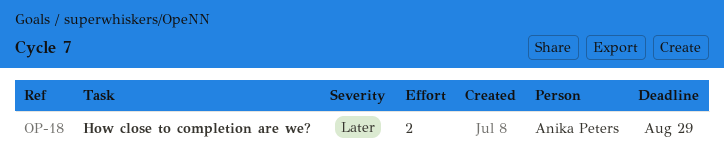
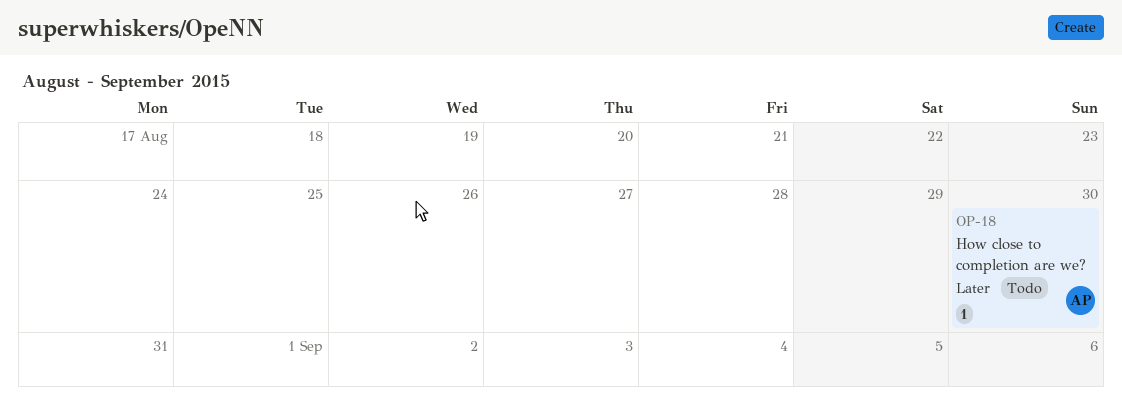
OP-18, estimate: 2 -> 1
OP-18, due: Aug 29 -> Aug 30

